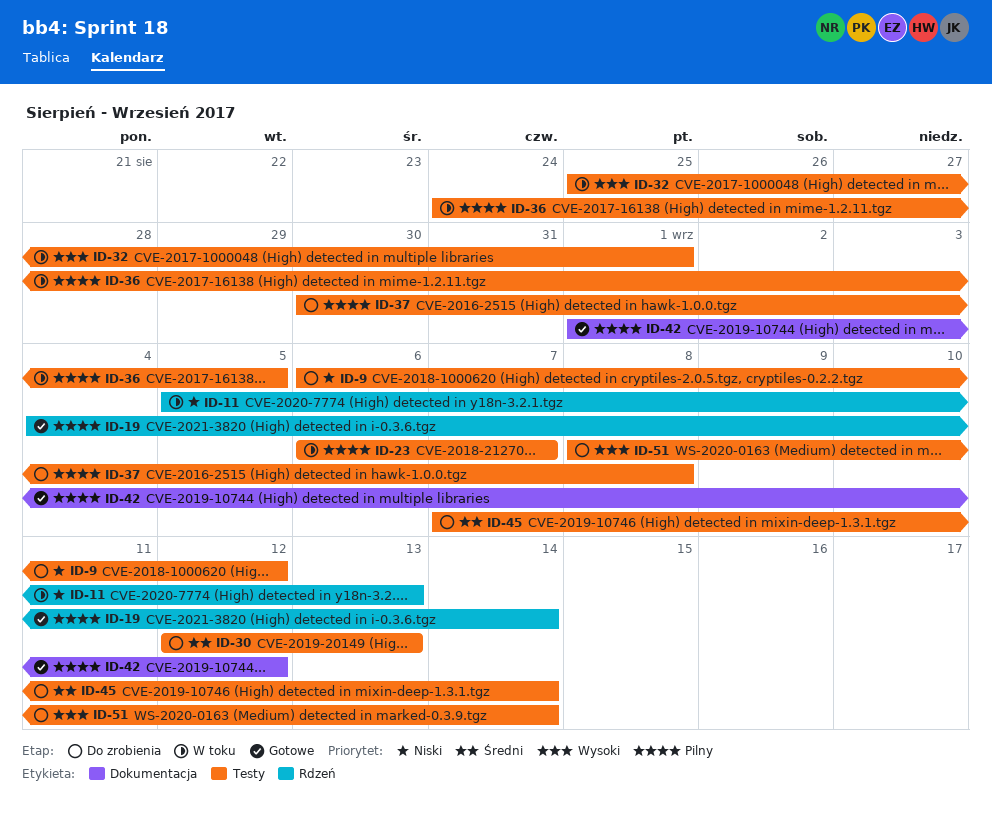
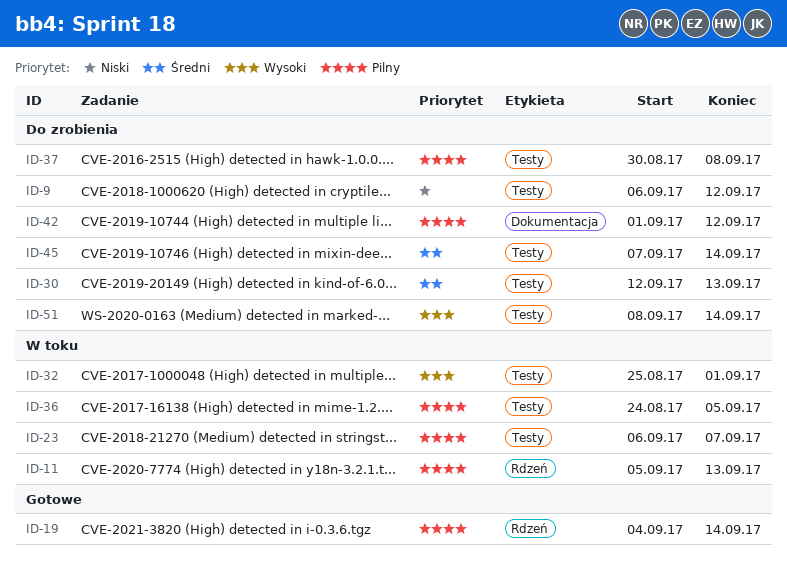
ID-11, priority: Niski -> Pilny
ID-42, status: Gotowe -> Do zrobienia

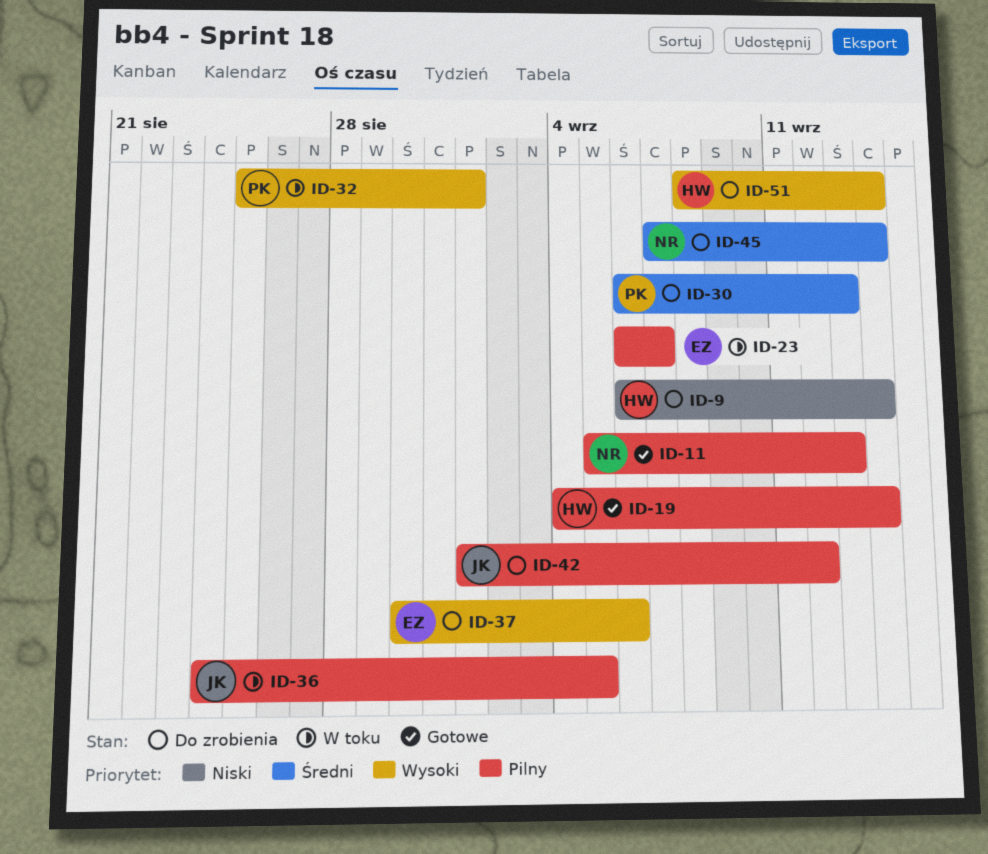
ID-9, due: Sep 12 -> Sep 14
ID-11, status: W toku -> Gotowe
ID-30, start: Sep 12 -> Sep 6
ID-37, priority: Pilny -> Wysoki
ID-37, due: Sep 8 -> Sep 6

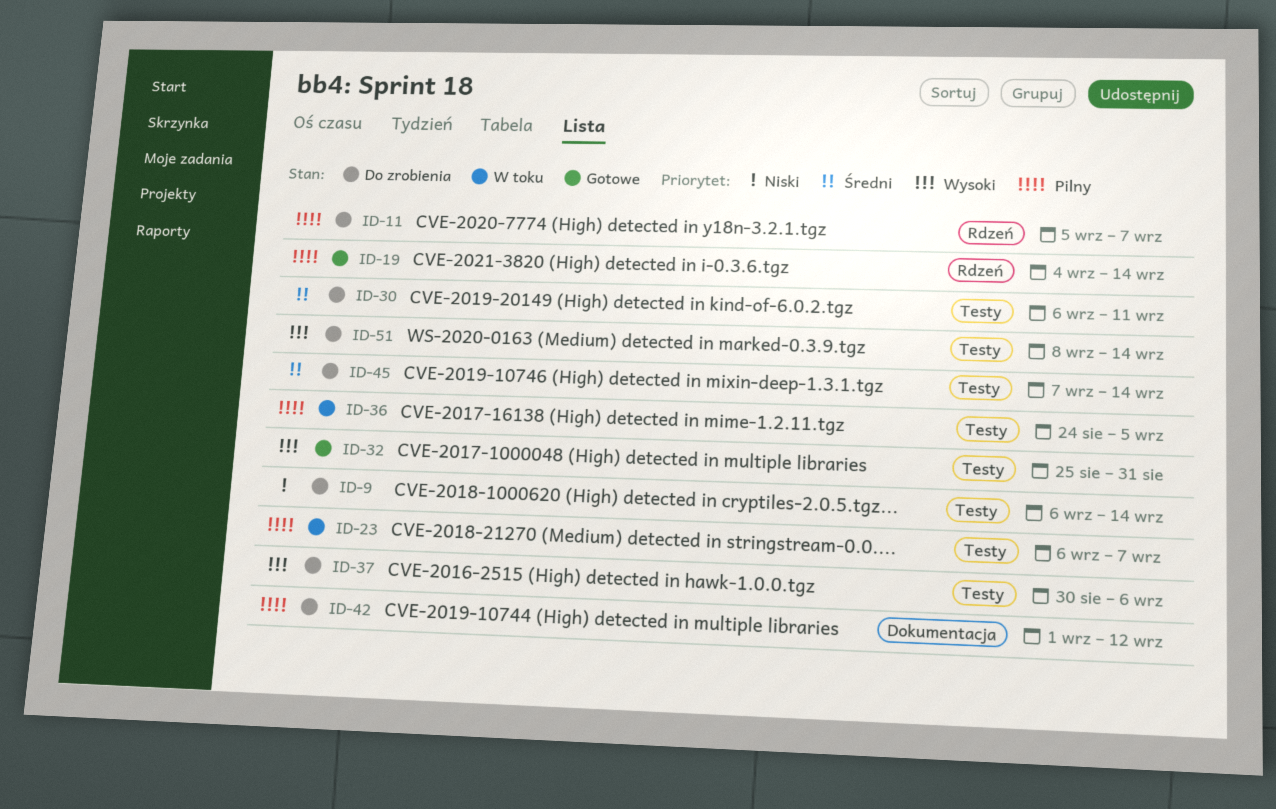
ID-11, status: Gotowe -> Do zrobienia
ID-11, due: Sep 13 -> Sep 7
ID-30, due: Sep 13 -> Sep 11
ID-32, status: W toku -> Gotowe
ID-32, due: Sep 1 -> Aug 31

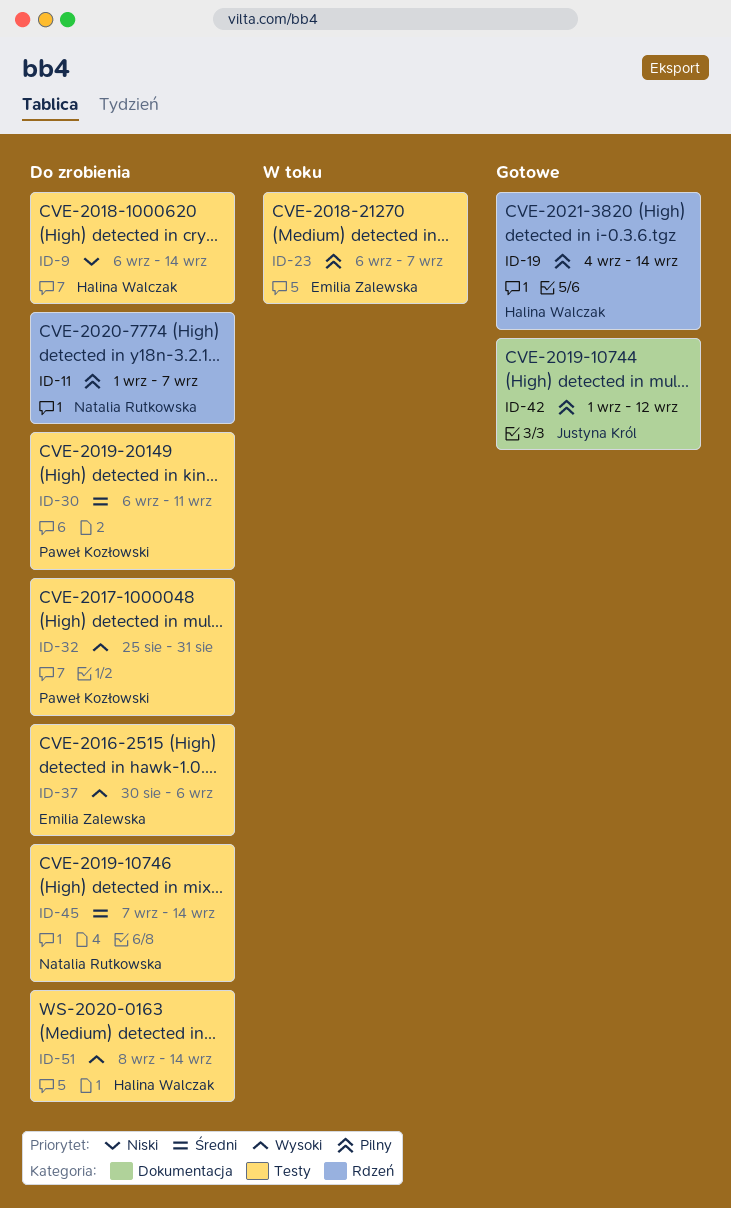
ID-11, start: Sep 5 -> Sep 1
ID-32, status: Gotowe -> Do zrobienia
ID-36: present -> none
ID-42, status: Do zrobienia -> Gotowe

